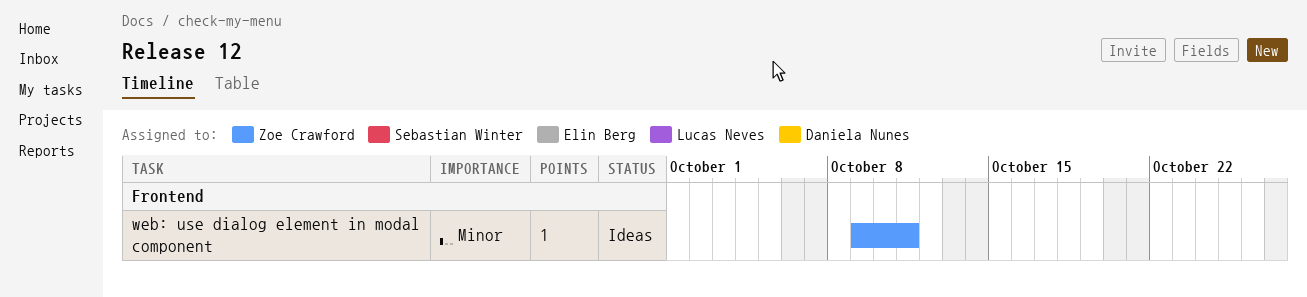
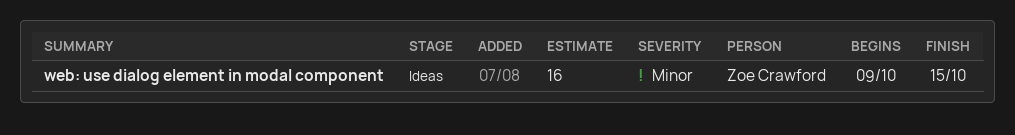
web: use dialog element in modal component, estimate: 1 -> 16
web: use dialog element in modal component, due: Oct 11 -> Oct 15

